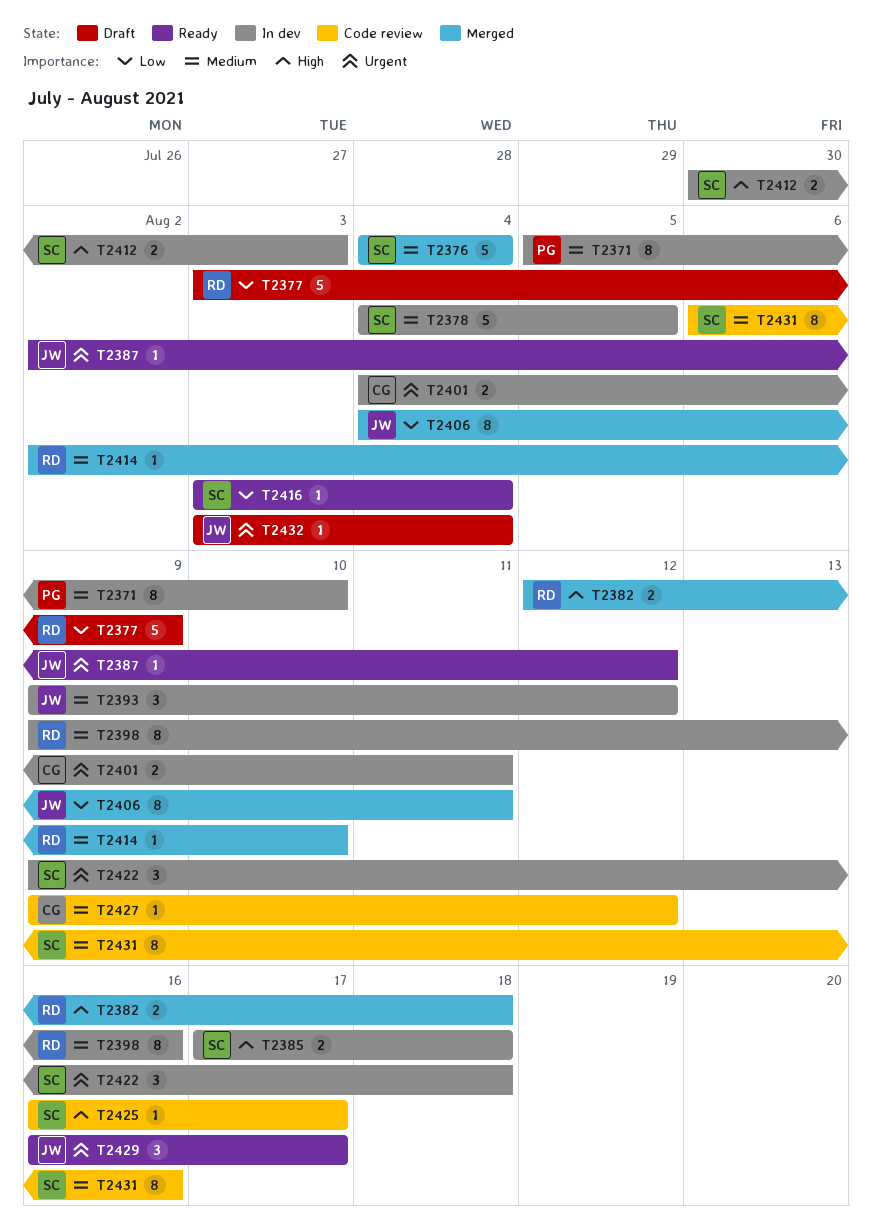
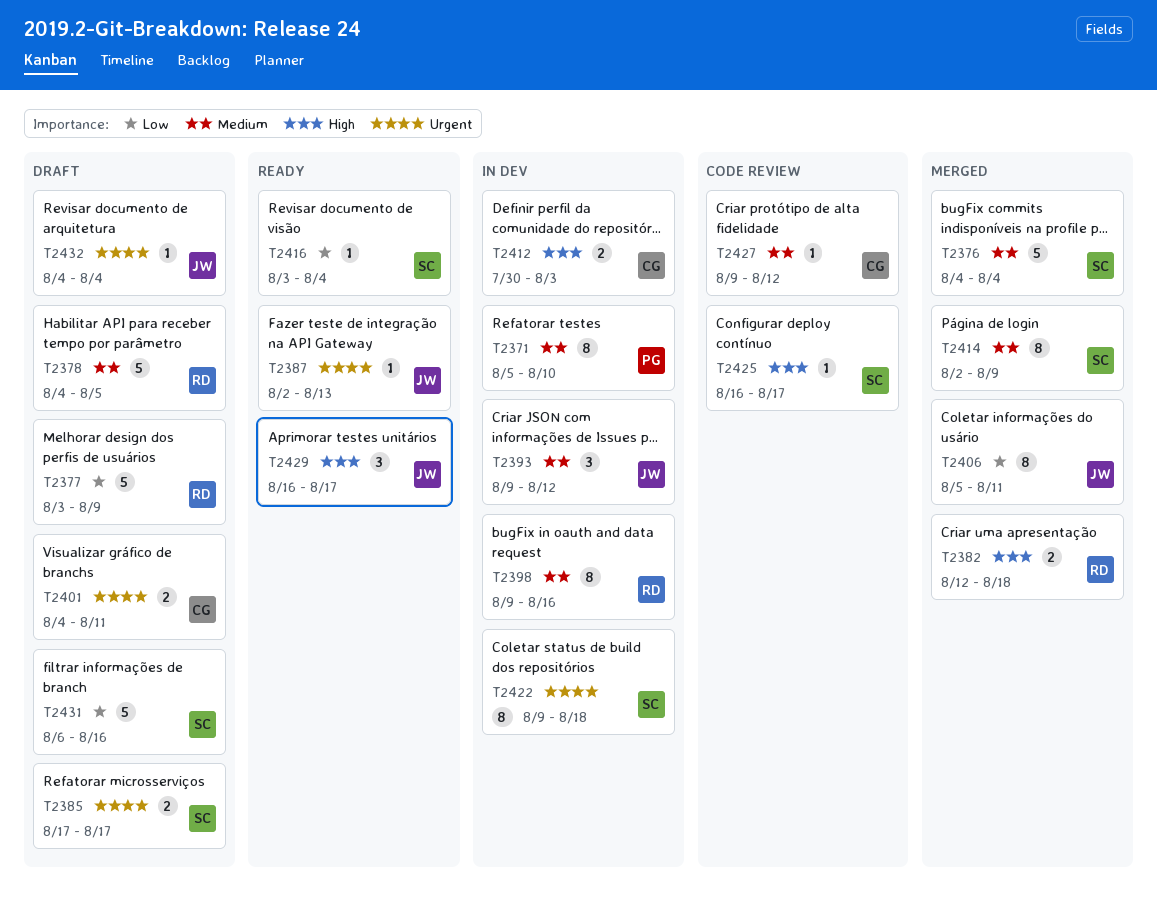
T2378, status: In dev -> Draft
T2378, owner: SC -> RD
T2385, status: In dev -> Draft
T2385, priority: High -> Urgent
T2385, due: Aug 18 -> Aug 17
T2387, due: Aug 12 -> Aug 13
T2401, status: In dev -> Draft
T2406, start: Aug 4 -> Aug 5
T2412, owner: SC -> CG
T2414, owner: RD -> SC
T2414, estimate: 1 -> 8
T2414, due: Aug 10 -> Aug 9
T2422, estimate: 3 -> 8
T2429, priority: Urgent -> High
T2431, status: Code review -> Draft
T2431, priority: Medium -> Low
T2431, estimate: 8 -> 5
T2432, start: Aug 3 -> Aug 4

